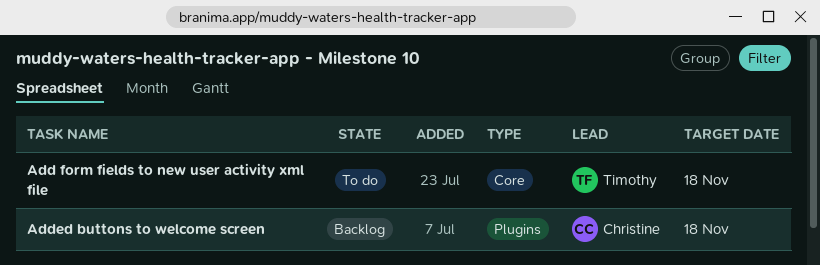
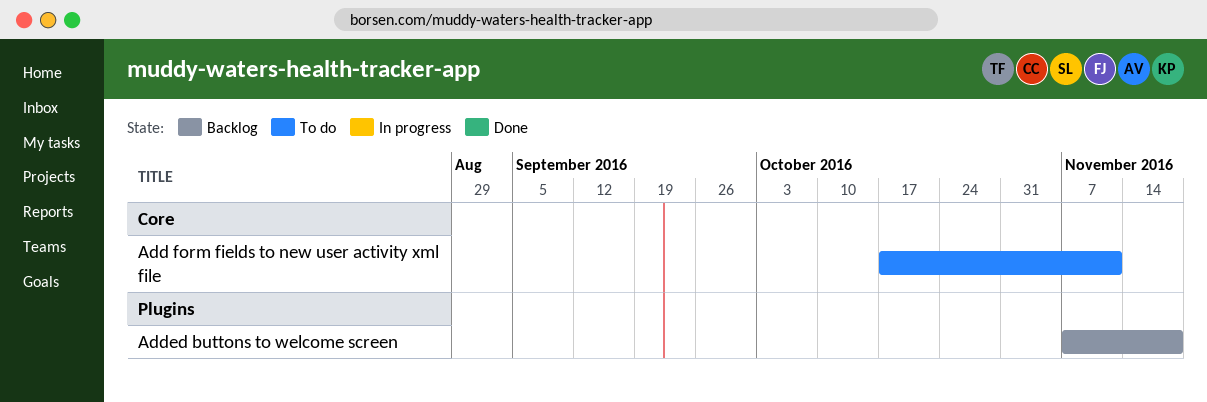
Add form fields to new user activity xml file, due: Nov 18 -> Nov 11

